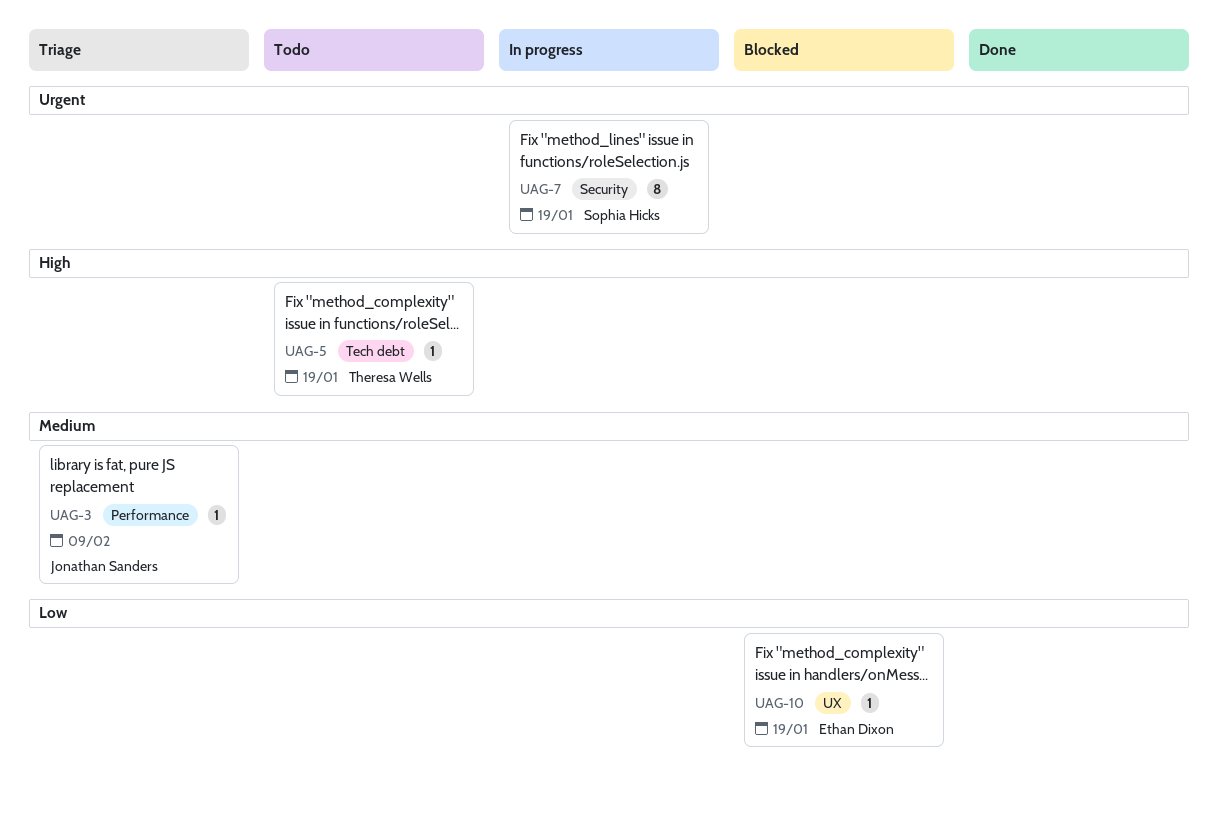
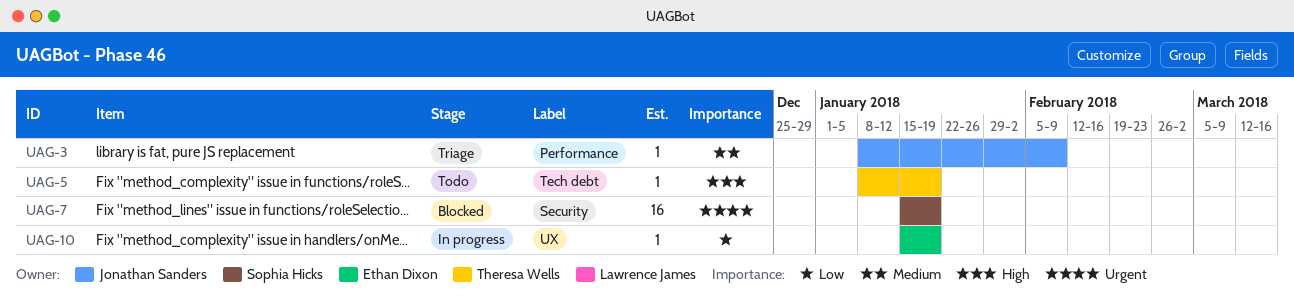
UAG-7, status: In progress -> Blocked
UAG-7, estimate: 8 -> 16
UAG-10, status: Blocked -> In progress

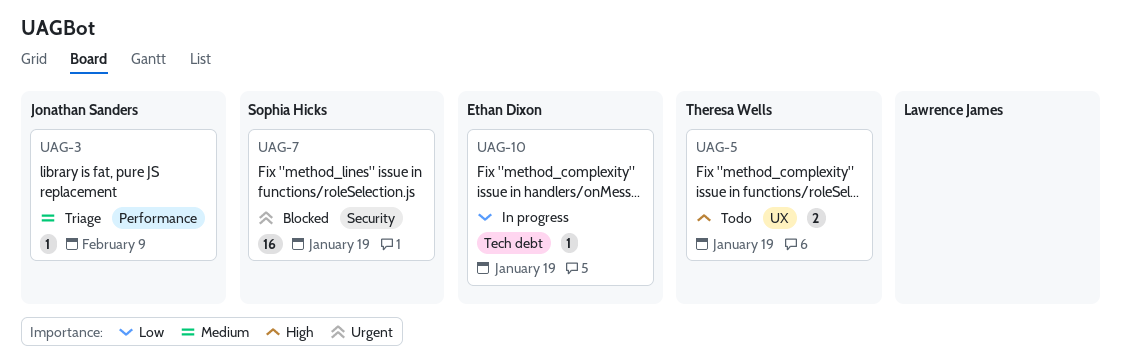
UAG-5, label: Tech debt -> UX
UAG-5, estimate: 1 -> 2
UAG-10, label: UX -> Tech debt

